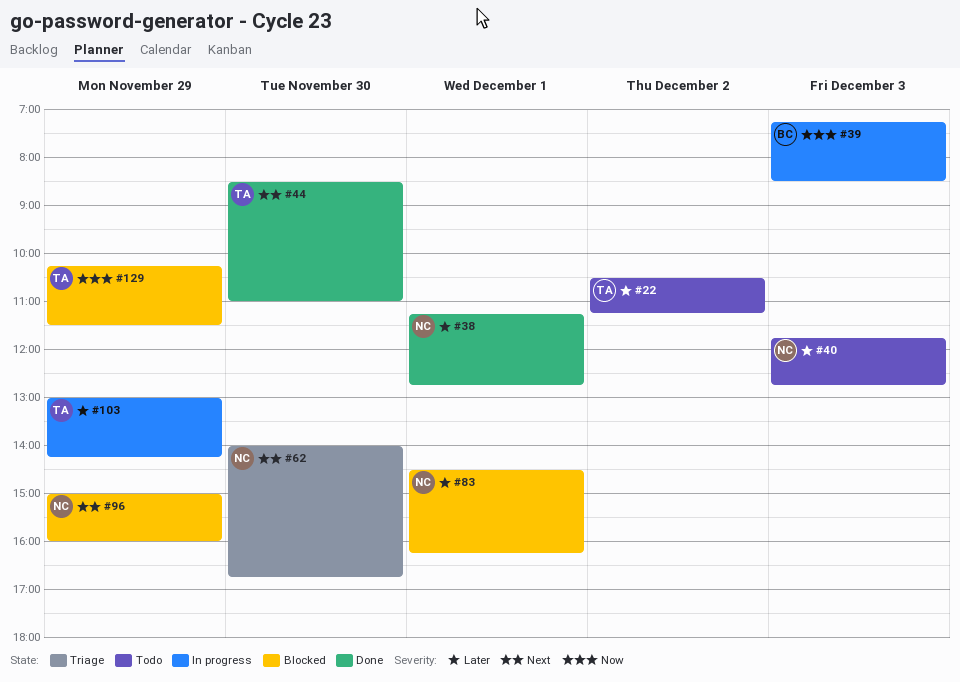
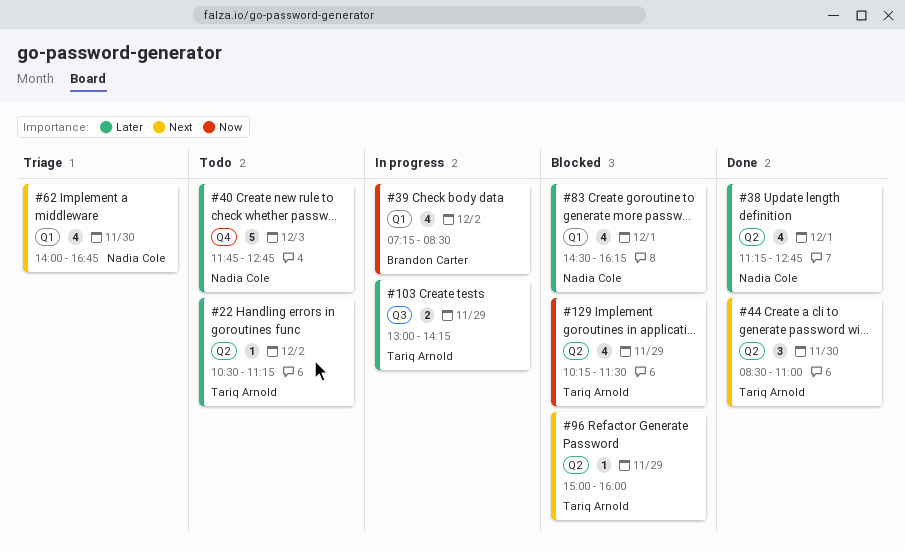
#39, day: Dec 3 -> Dec 2
#96, owner: Nadia Cole -> Tariq Arnold

